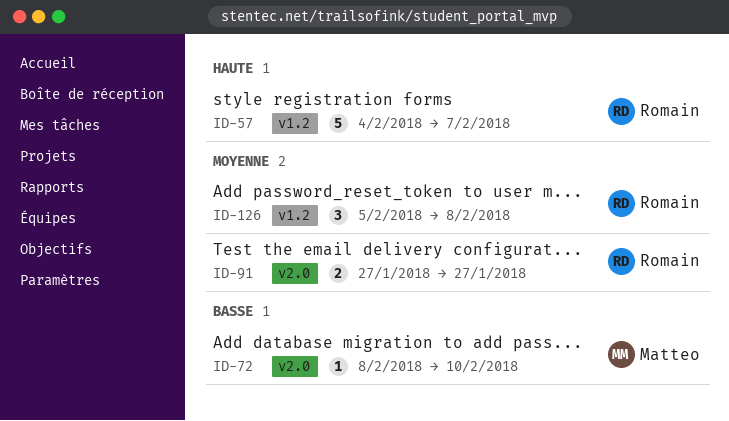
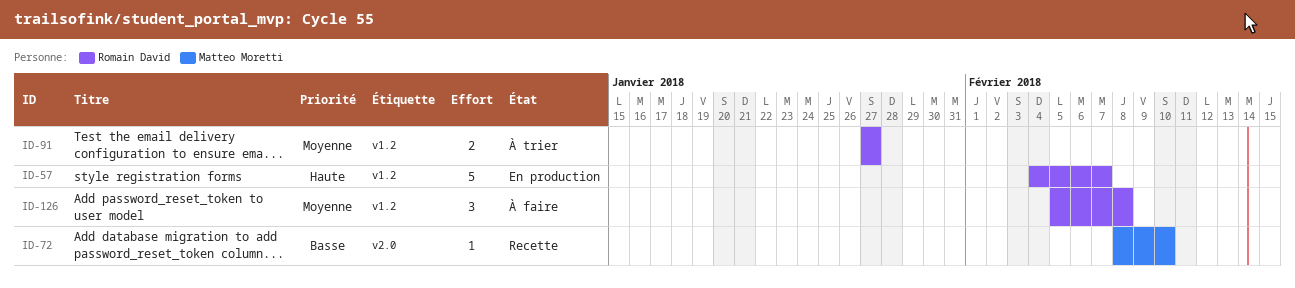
ID-91, label: v2.0 -> v1.2

